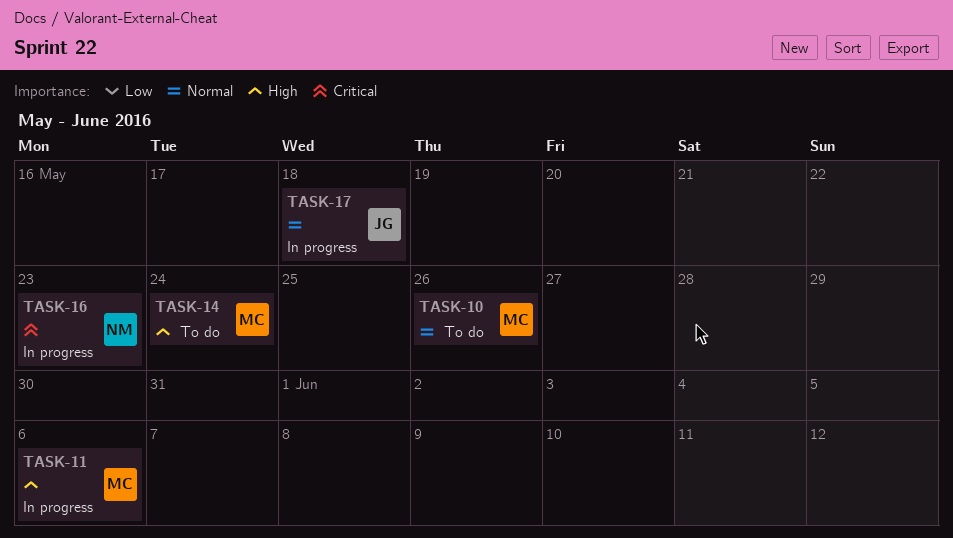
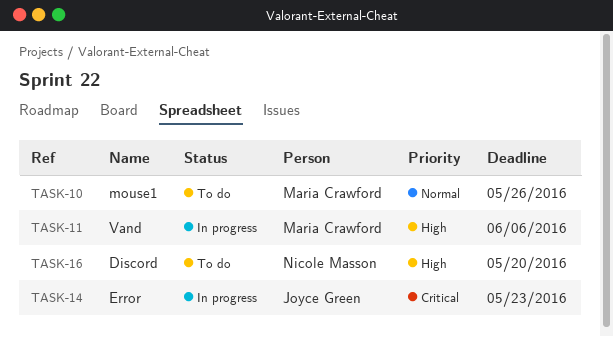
TASK-14, status: To do -> In progress
TASK-14, owner: Maria Crawford -> Joyce Green
TASK-14, priority: High -> Critical
TASK-14, due: May 24 -> May 23
TASK-16, status: In progress -> To do
TASK-16, priority: Critical -> High
TASK-16, due: May 23 -> May 20
TASK-17: present -> none

